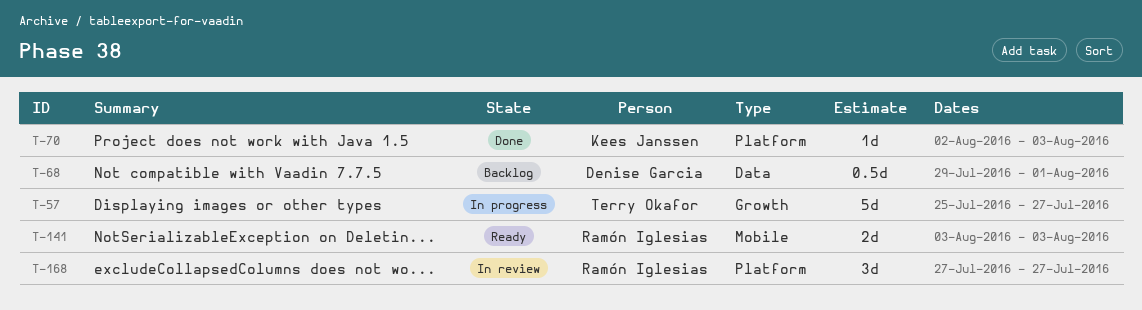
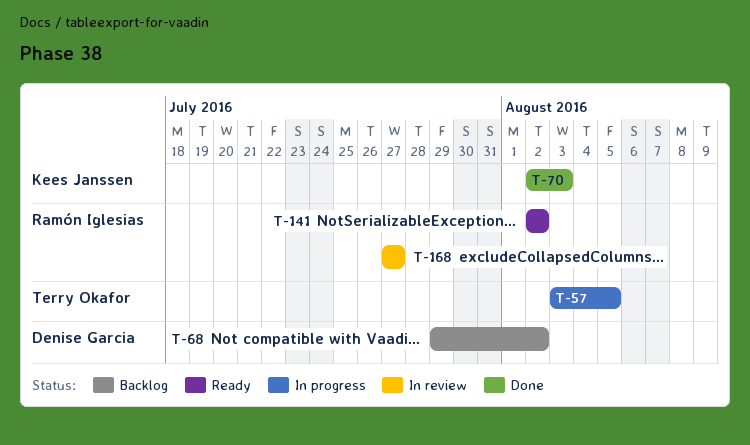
T-57, start: Jul 25 -> Aug 3
T-57, due: Jul 27 -> Aug 5
T-68, due: Aug 1 -> Aug 2
T-141, start: Aug 3 -> Aug 2
T-141, due: Aug 3 -> Aug 2

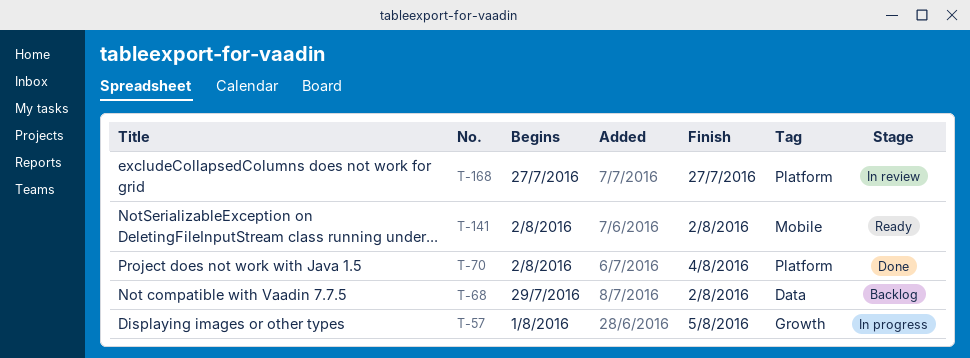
T-57, start: Aug 3 -> Aug 1
T-70, due: Aug 3 -> Aug 4

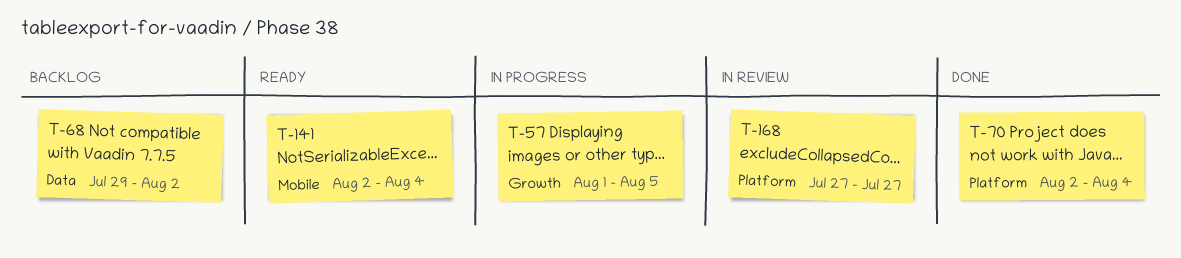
T-141, due: Aug 2 -> Aug 4

